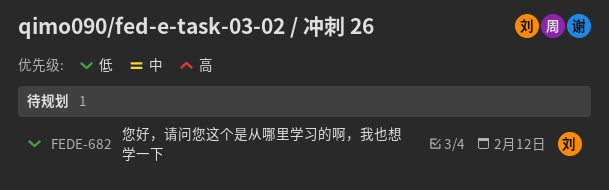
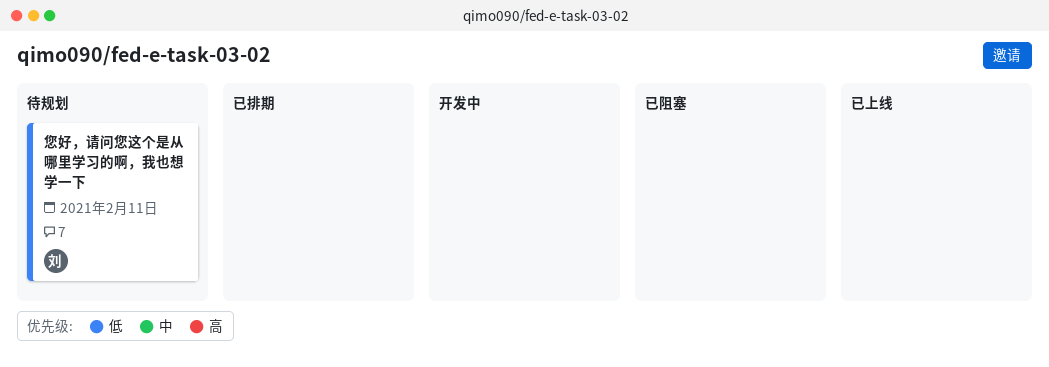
您好，请问您这个是从哪里学习的啊，我也想学一下, due: Feb 12 -> Feb 11

